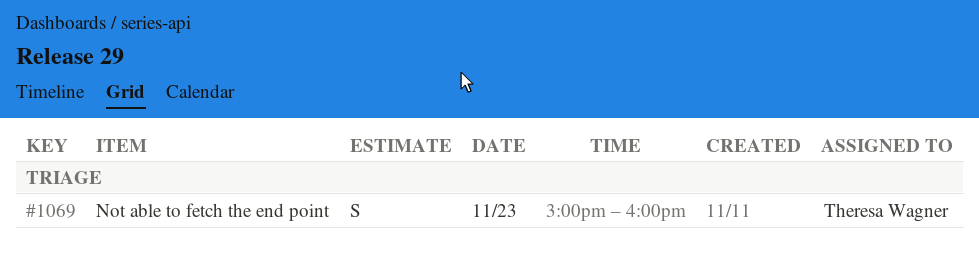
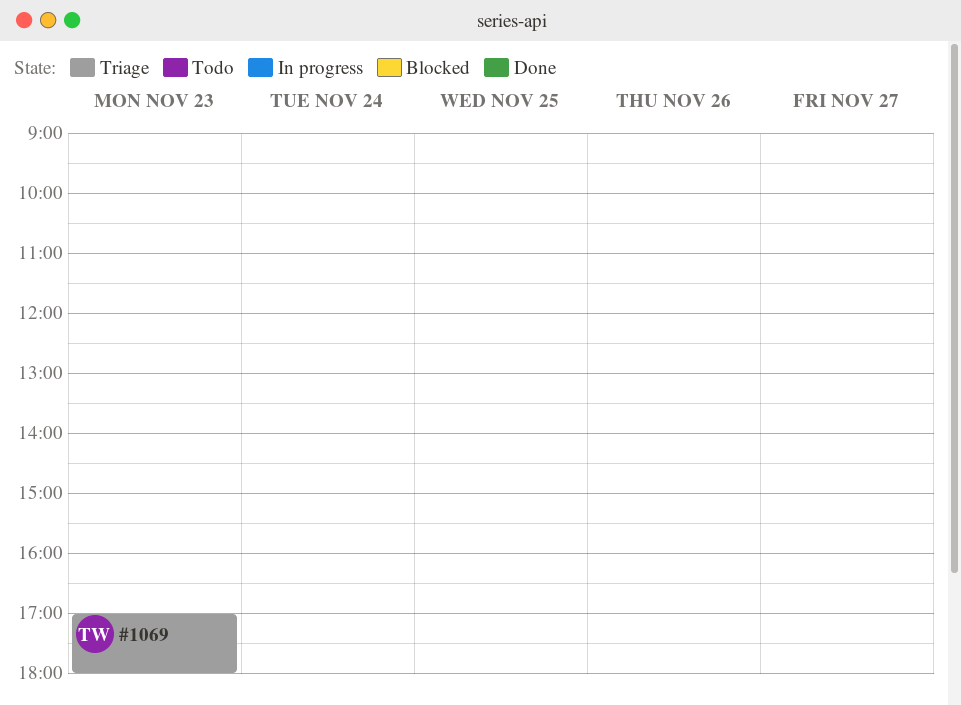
#1069, begins: 15:00 -> 17:00
#1069, ends: 16:00 -> 18:00

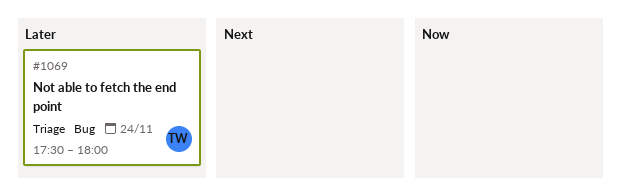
#1069, day: Nov 23 -> Nov 24
#1069, begins: 17:00 -> 17:30

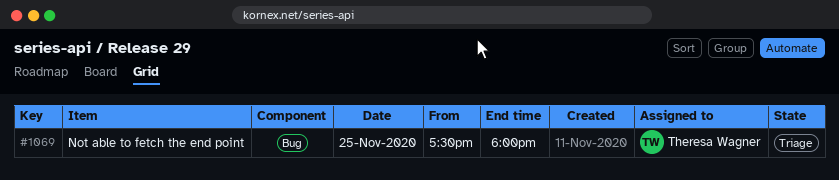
#1069, day: Nov 24 -> Nov 25

